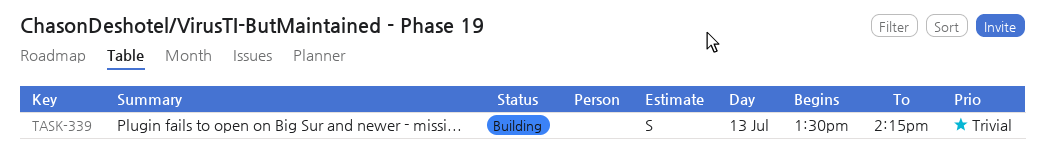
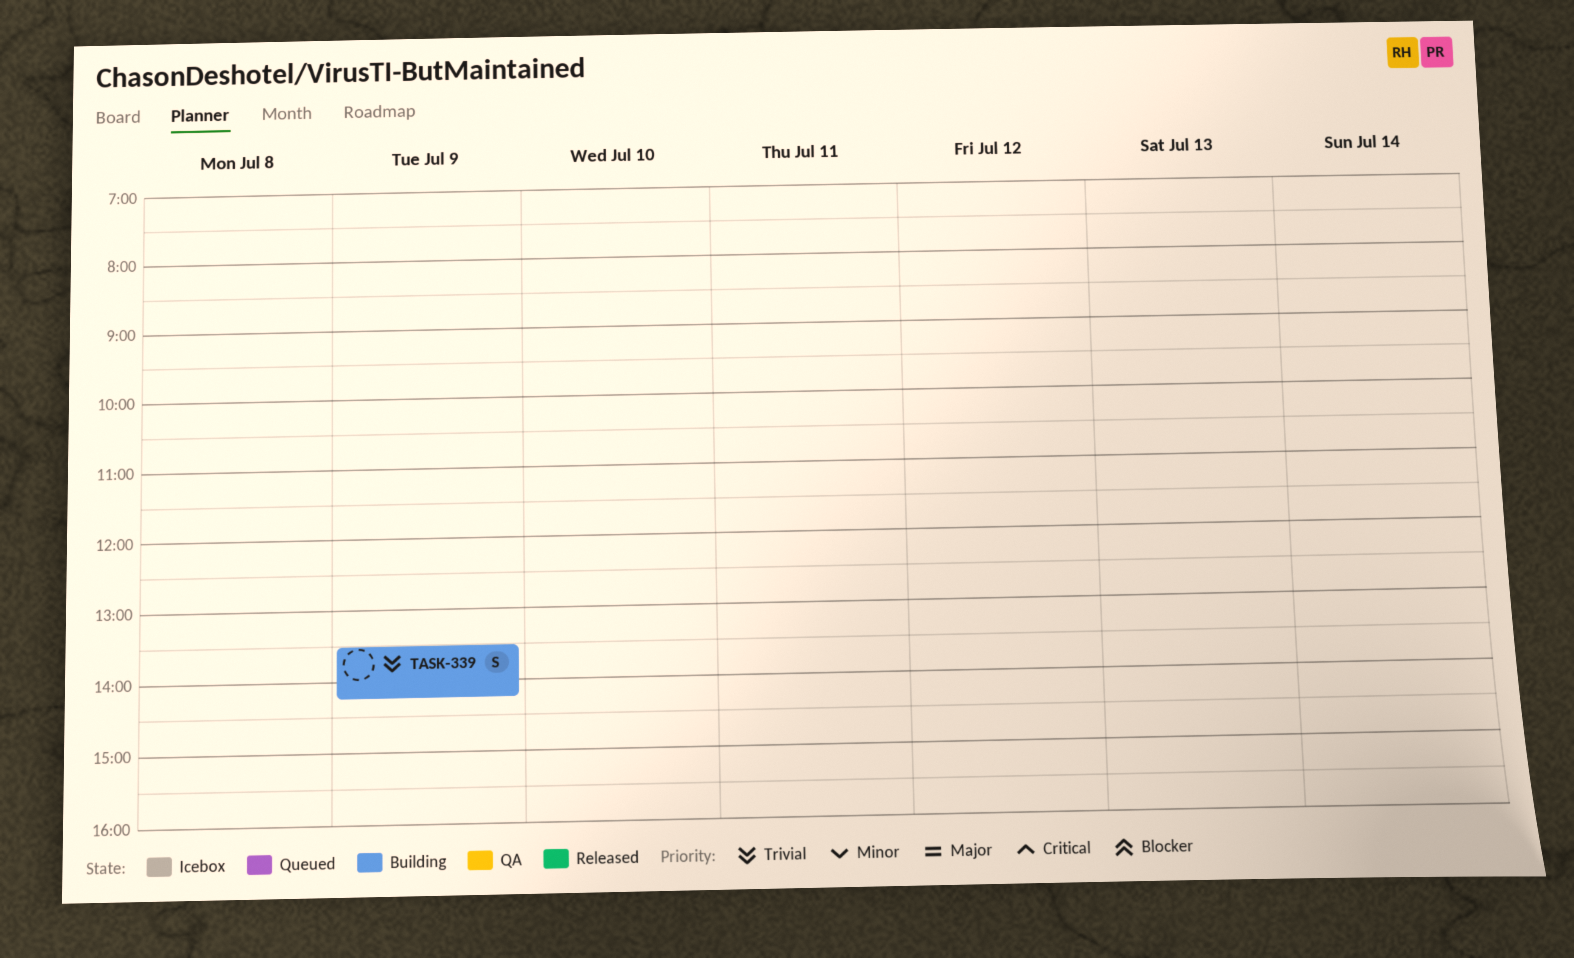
TASK-339, day: Jul 13 -> Jul 9

